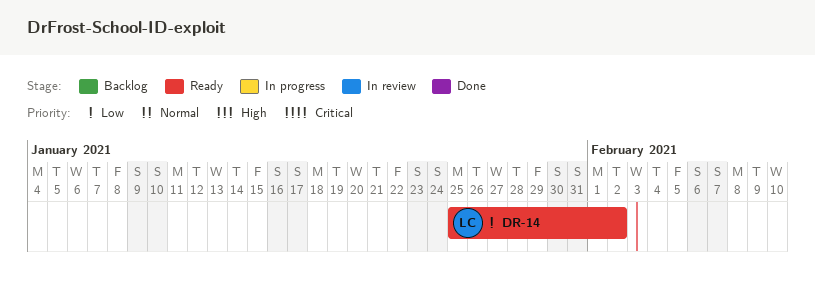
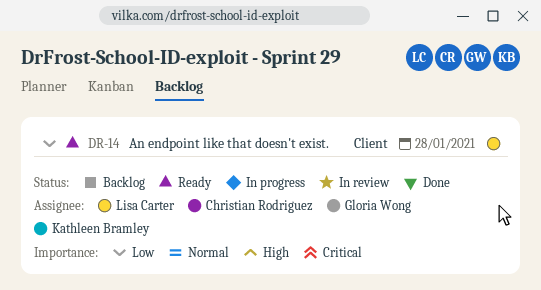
DR-14, due: Feb 2 -> Jan 28

